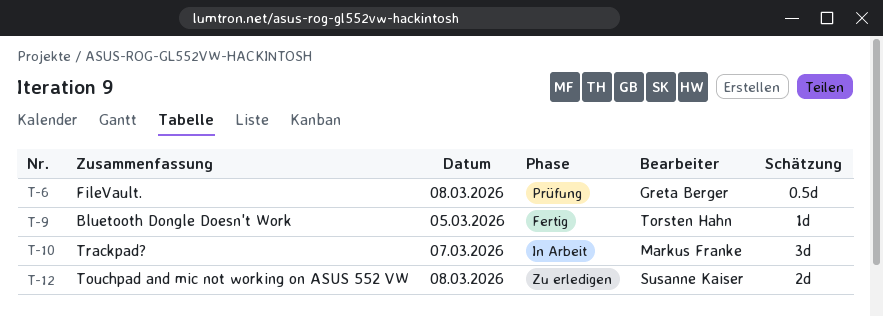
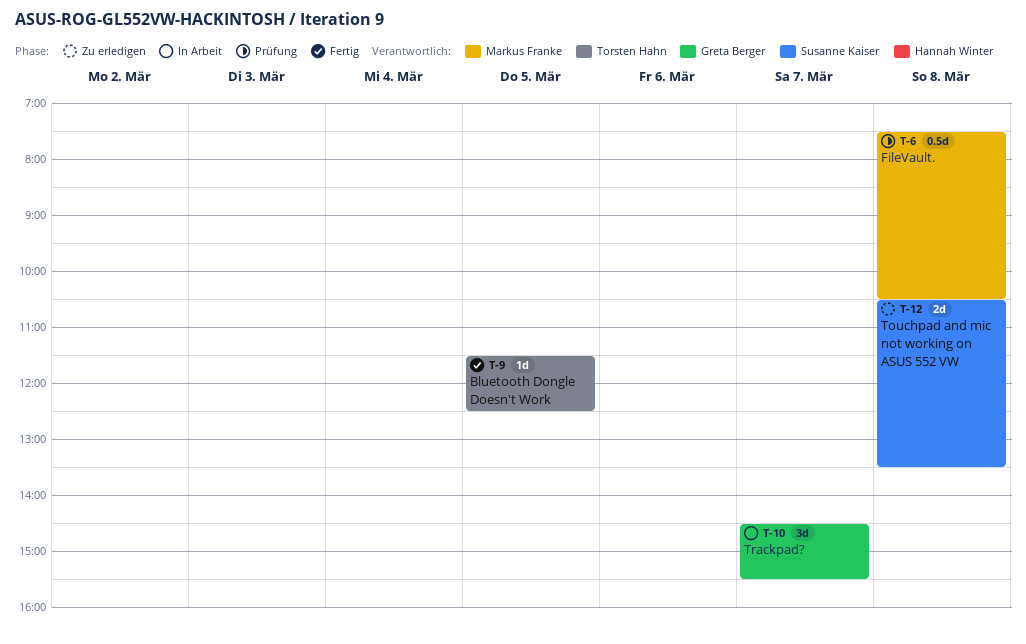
T-6, owner: Greta Berger -> Markus Franke
T-10, owner: Markus Franke -> Greta Berger

